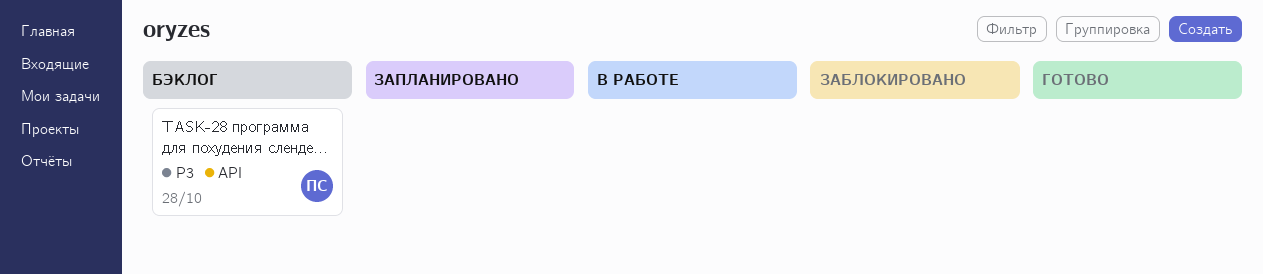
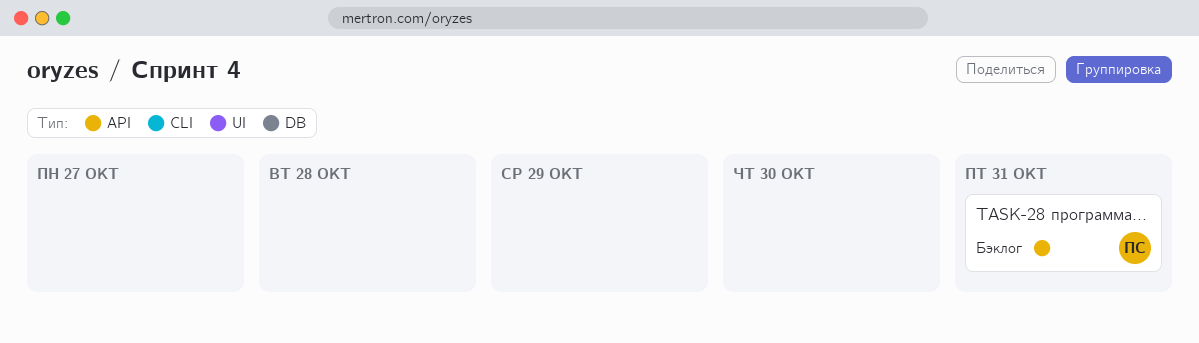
TASK-28, due: Oct 28 -> Oct 31

